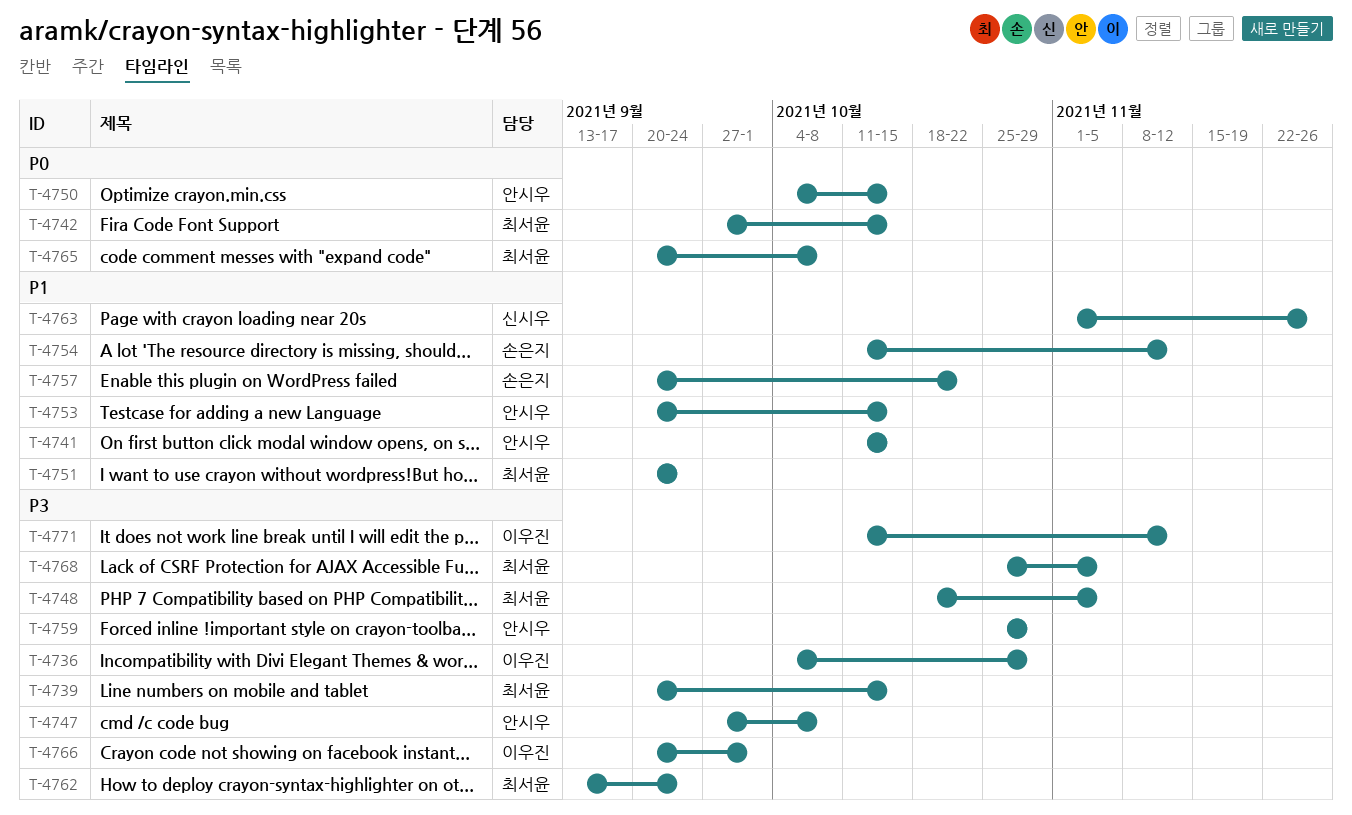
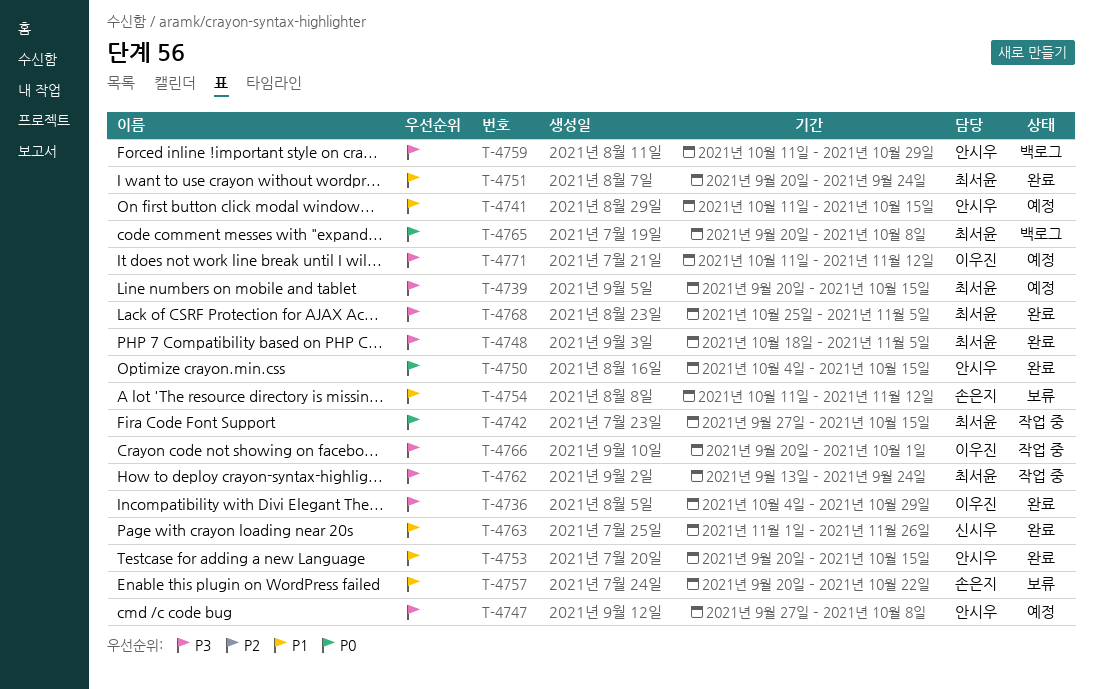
T-4759, start: Oct 25 -> Oct 11

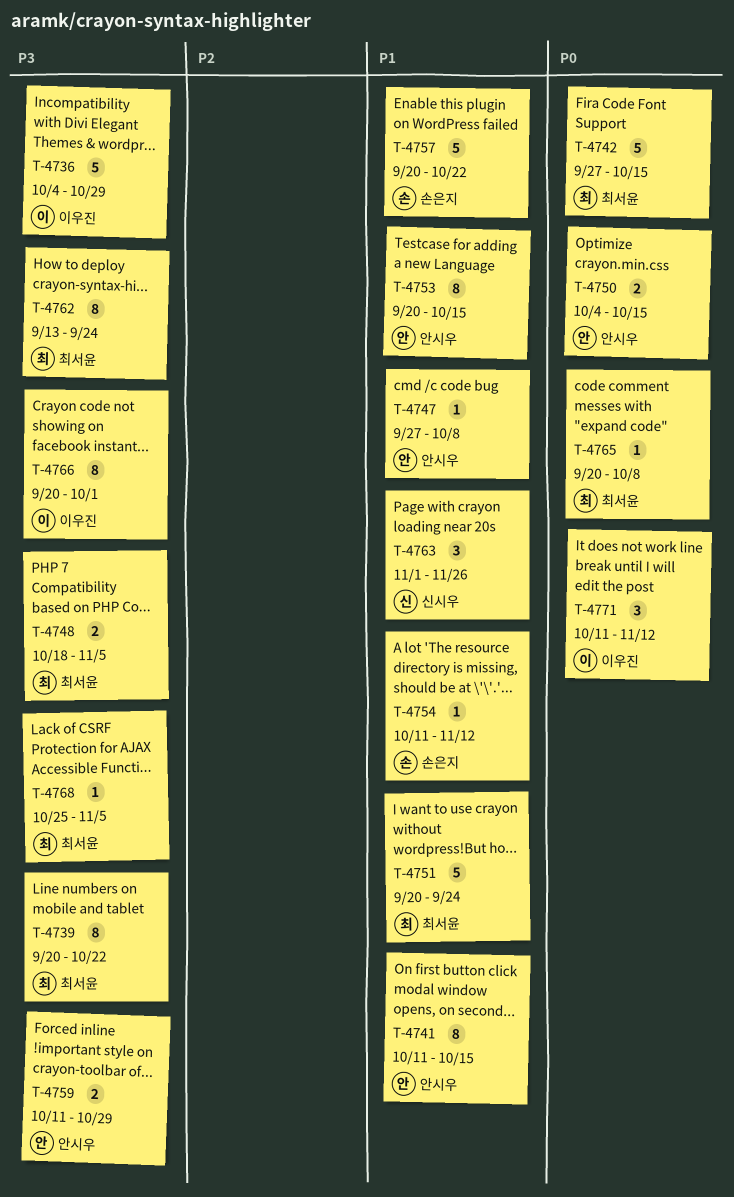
T-4739, due: Oct 15 -> Oct 22
T-4747, priority: P3 -> P1
T-4771, priority: P3 -> P0

